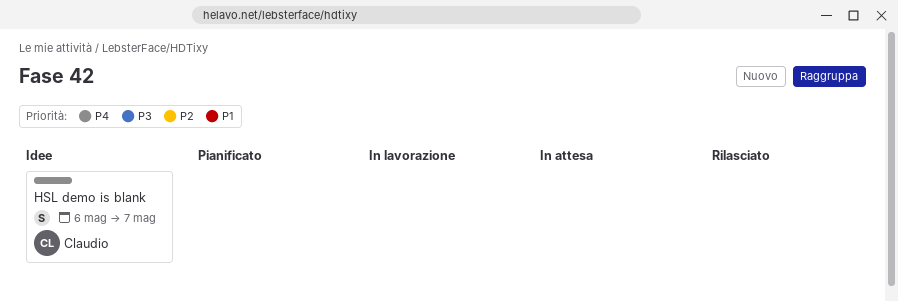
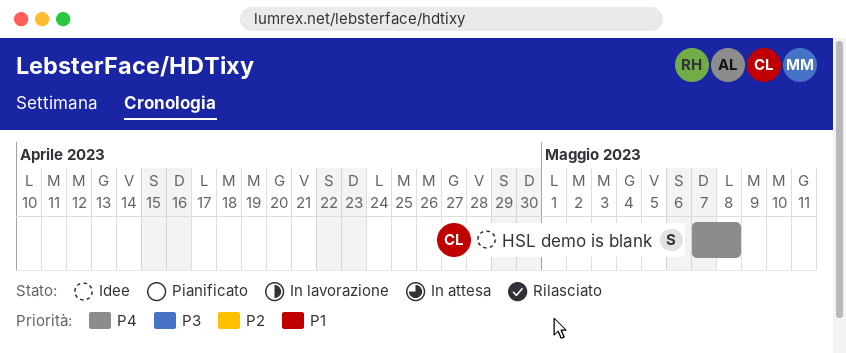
HSL demo is blank, start: May 6 -> May 7
HSL demo is blank, due: May 7 -> May 8

